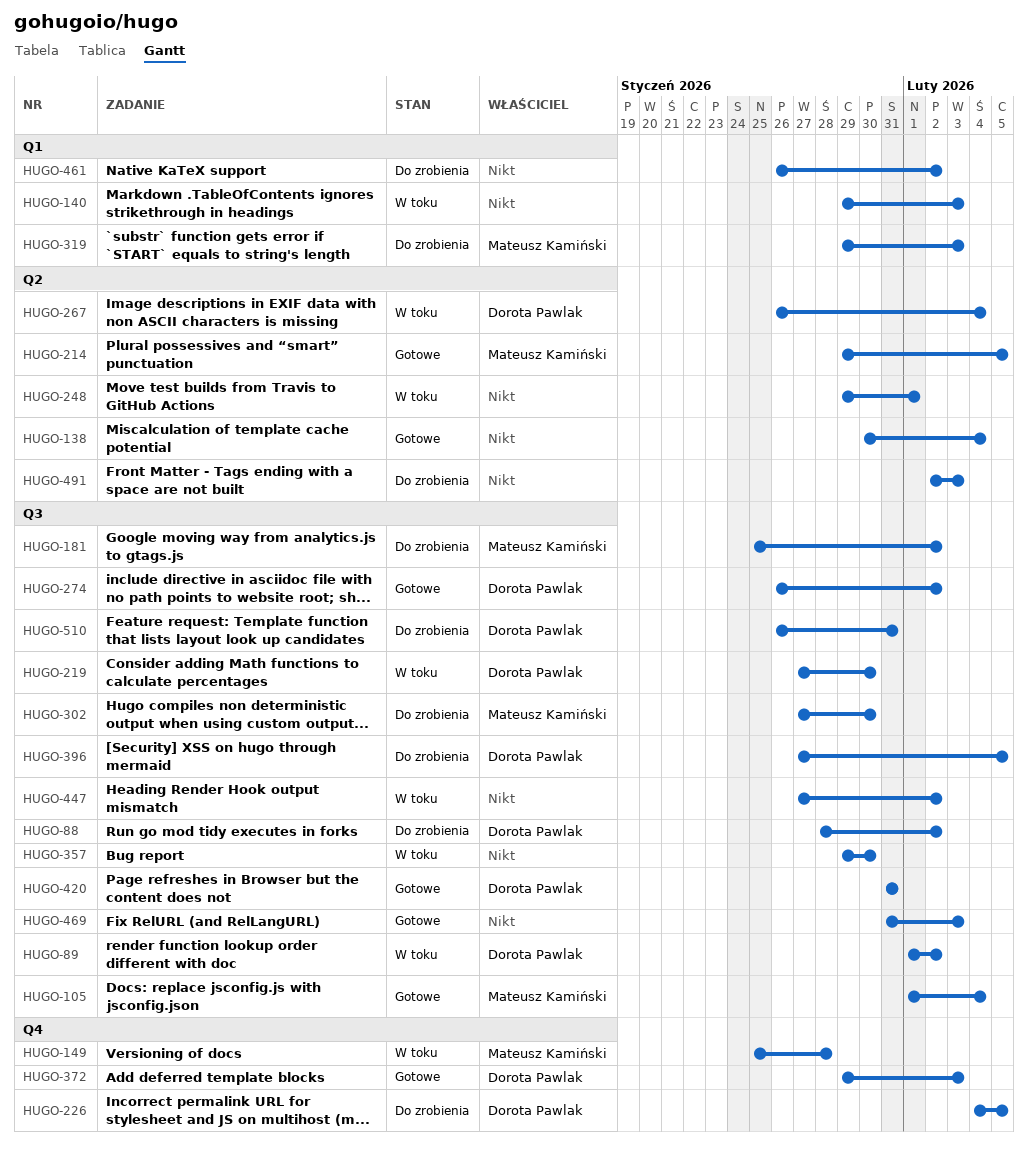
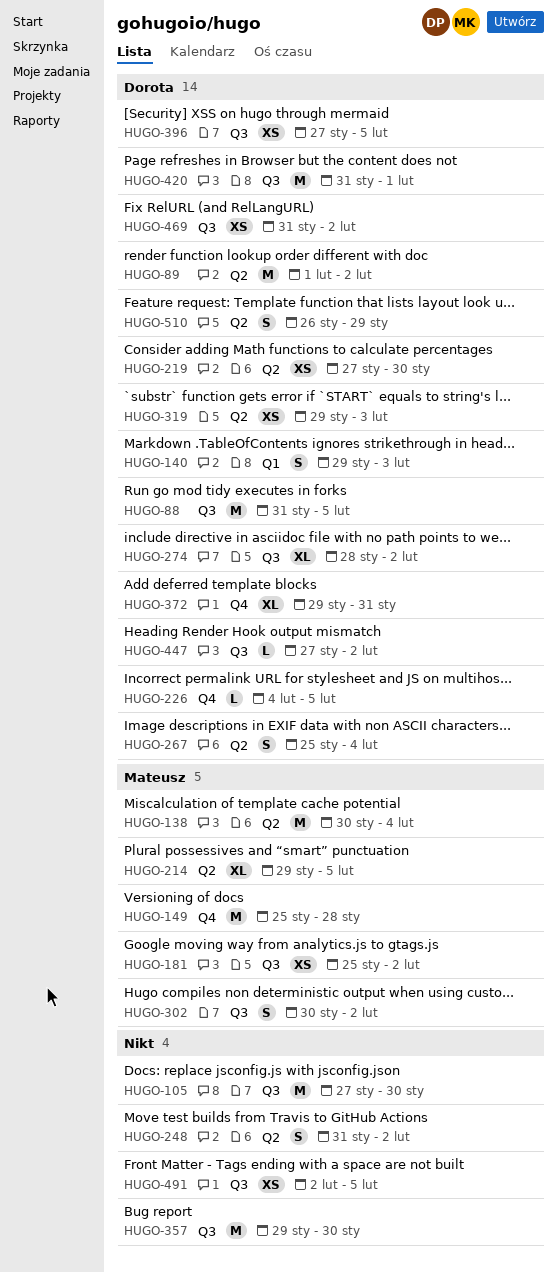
HUGO-88, start: Jan 28 -> Jan 31
HUGO-88, due: Feb 2 -> Feb 5
HUGO-89, label: Q3 -> Q2
HUGO-105, owner: Mateusz Kamiński -> none
HUGO-105, start: Feb 1 -> Jan 27
HUGO-105, due: Feb 4 -> Jan 30
HUGO-138, owner: none -> Mateusz Kamiński
HUGO-140, owner: none -> Dorota Pawlak
HUGO-219, label: Q3 -> Q2
HUGO-248, start: Jan 29 -> Jan 31
HUGO-248, due: Feb 1 -> Feb 2
HUGO-267, start: Jan 26 -> Jan 25
HUGO-274, start: Jan 26 -> Jan 28
HUGO-302, start: Jan 27 -> Jan 30
HUGO-302, due: Jan 30 -> Feb 2
HUGO-319, owner: Mateusz Kamiński -> Dorota Pawlak
HUGO-319, label: Q1 -> Q2
HUGO-372, due: Feb 3 -> Jan 31
HUGO-420, due: Jan 31 -> Feb 1
HUGO-447, owner: none -> Dorota Pawlak
HUGO-461: present -> none
HUGO-469, owner: none -> Dorota Pawlak
HUGO-469, due: Feb 3 -> Feb 2
HUGO-491, label: Q2 -> Q3
HUGO-491, due: Feb 3 -> Feb 5
HUGO-510, label: Q3 -> Q2
HUGO-510, due: Jan 31 -> Jan 29

